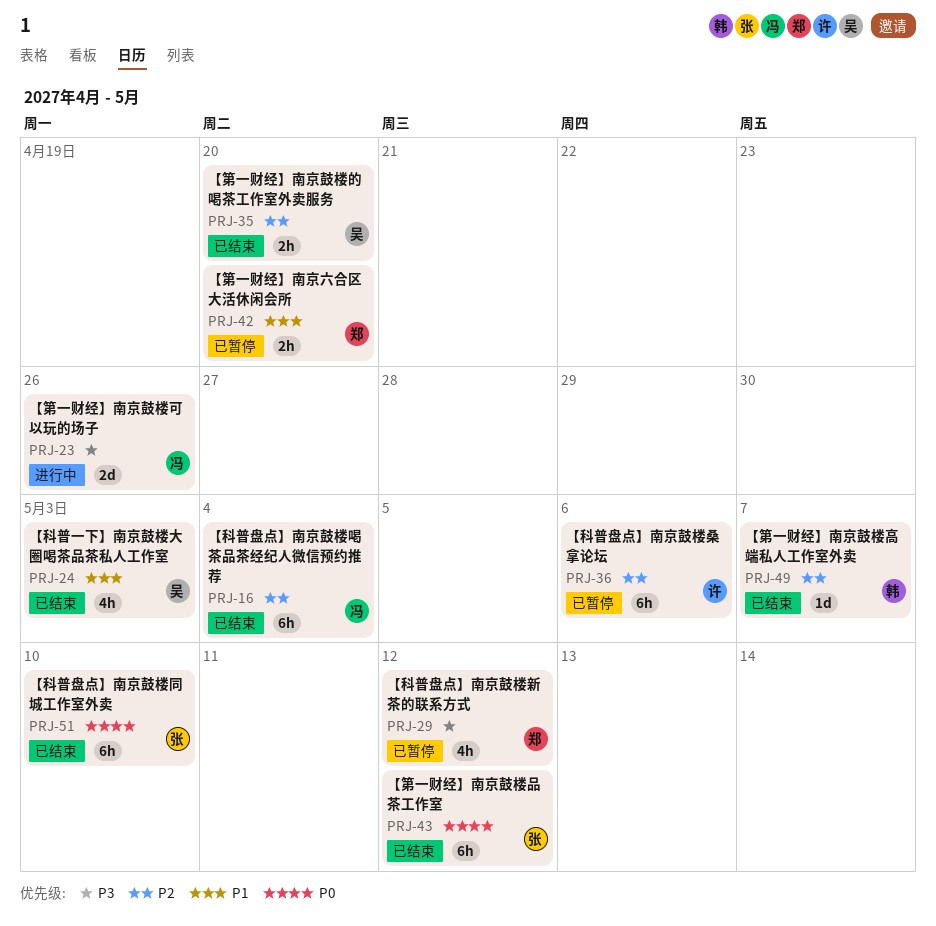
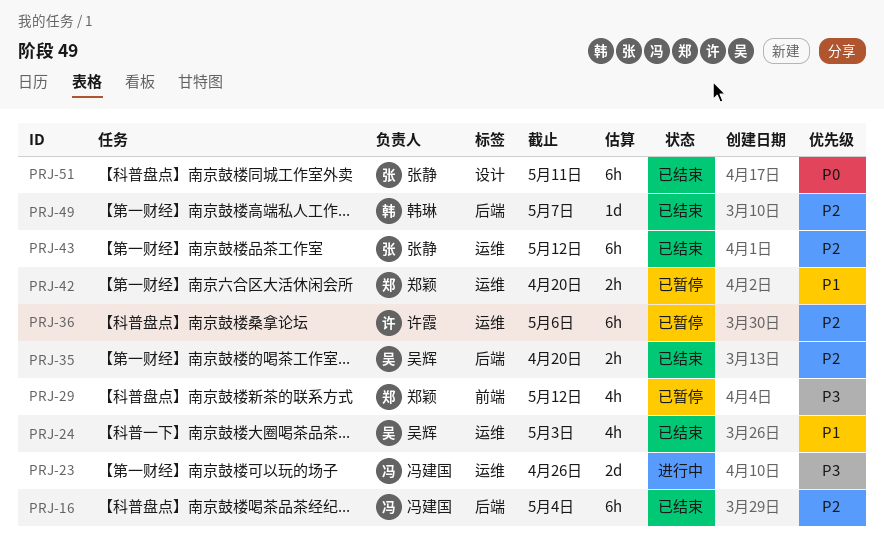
PRJ-43, priority: P0 -> P2
PRJ-51, due: May 10 -> May 11

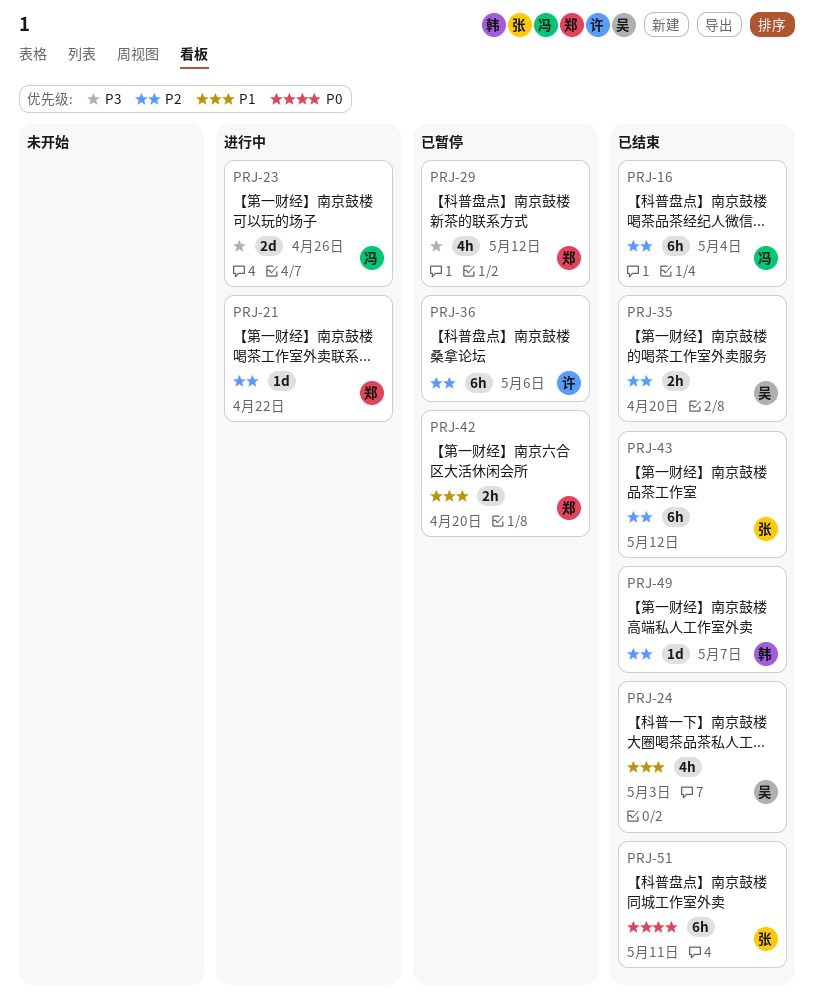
PRJ-21: none -> present

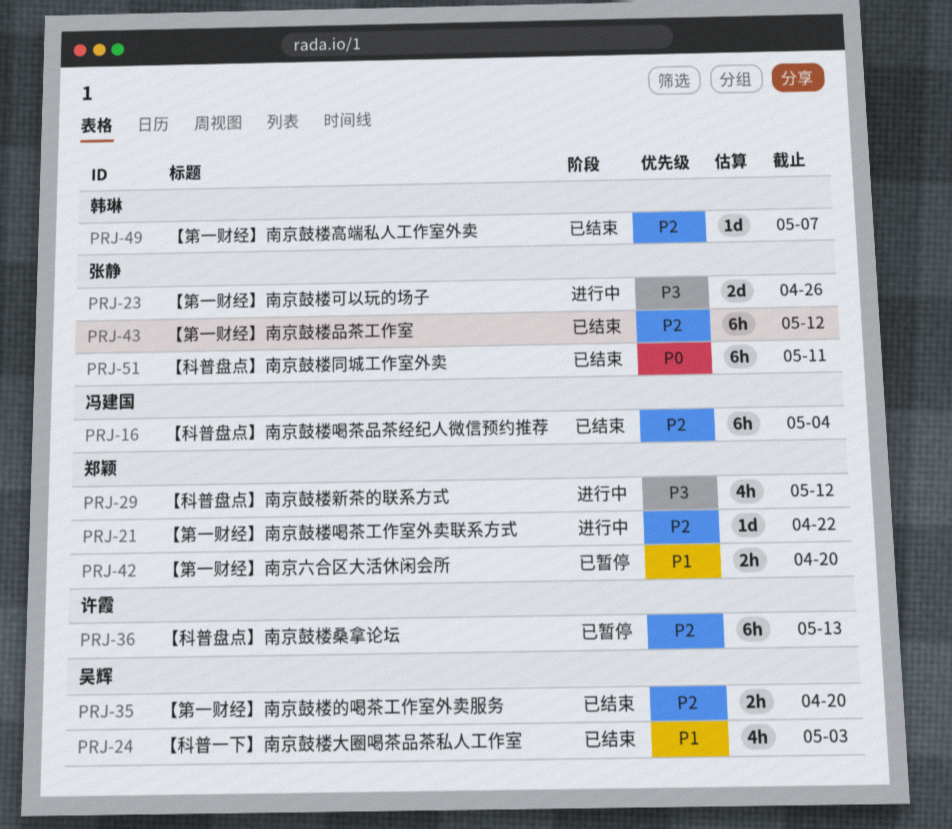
PRJ-23, owner: 冯建国 -> 张静
PRJ-29, status: 已暂停 -> 进行中
PRJ-36, due: May 6 -> May 13

